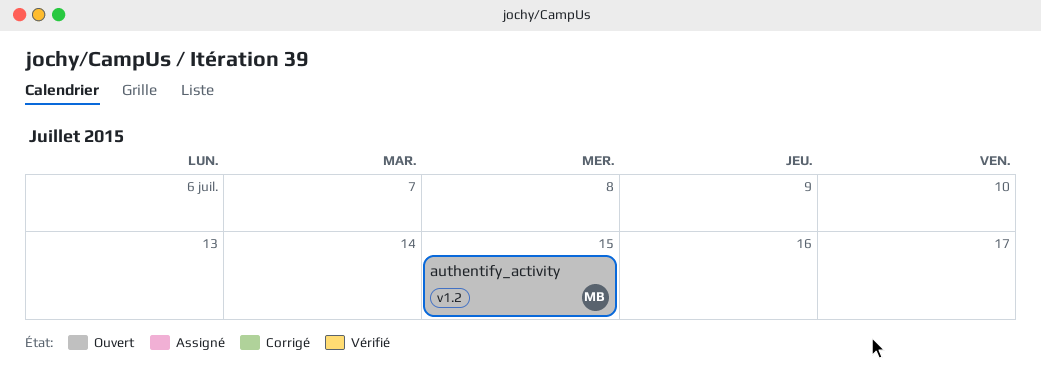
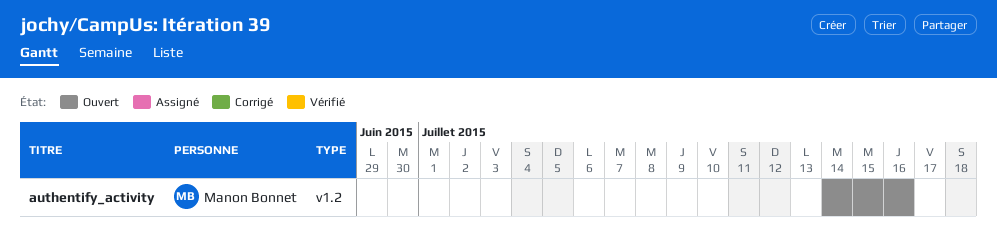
authentify_activity, due: Jul 15 -> Jul 16

